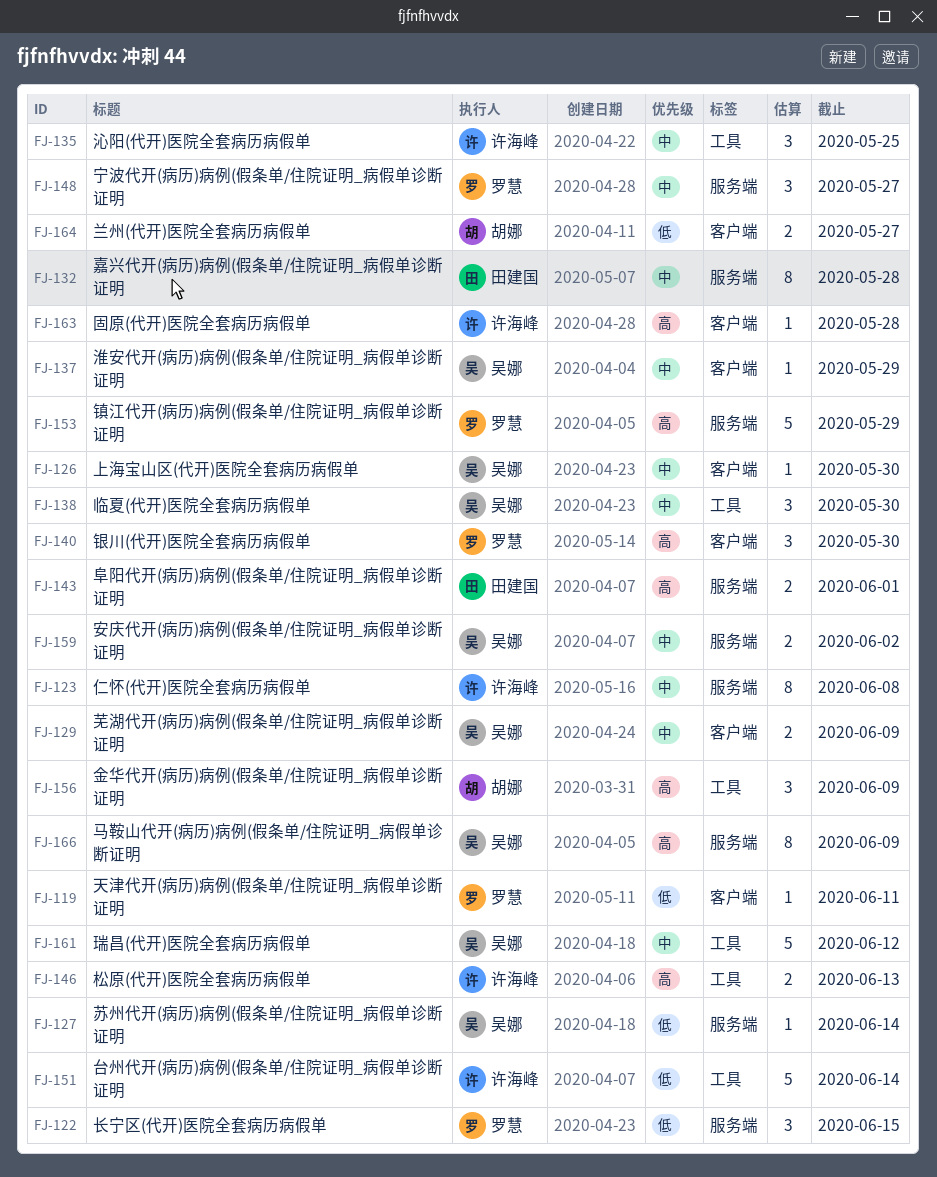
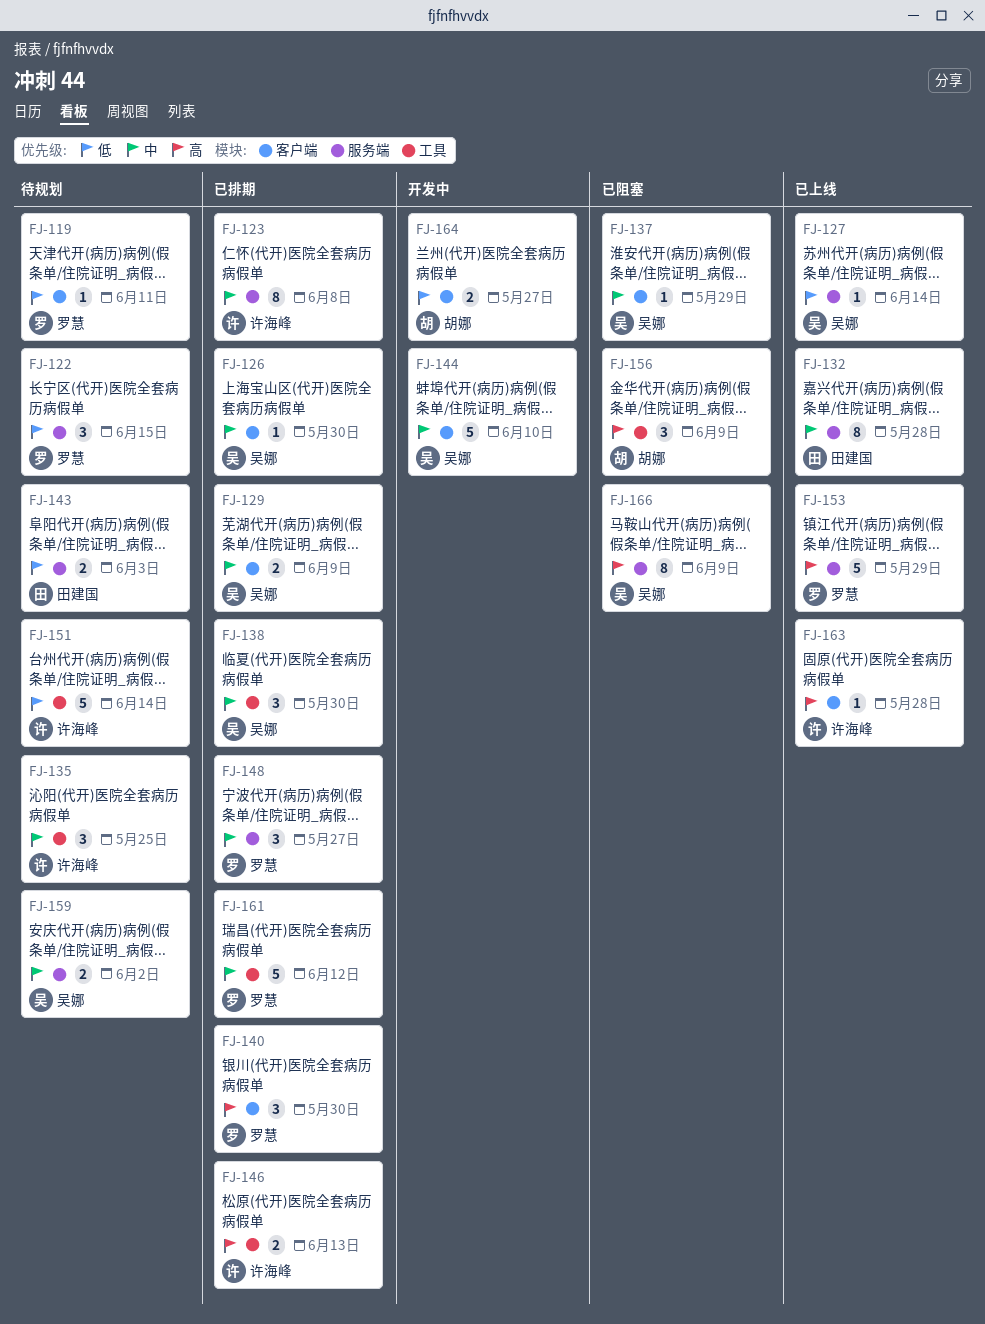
FJ-143, priority: 高 -> 低
FJ-143, due: Jun 1 -> Jun 3
FJ-144: none -> present
FJ-161, owner: 吴娜 -> 罗慧

